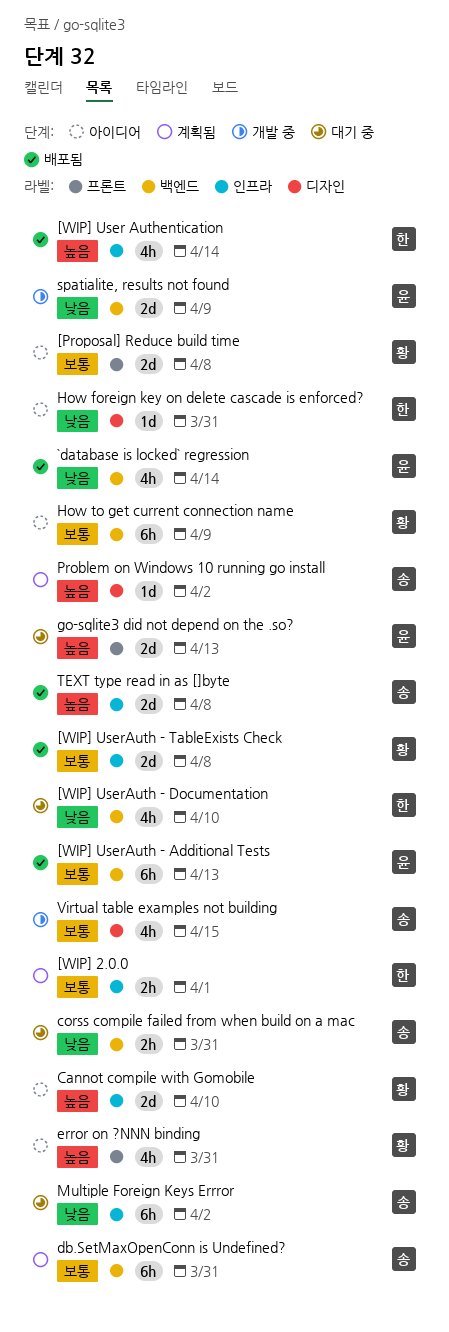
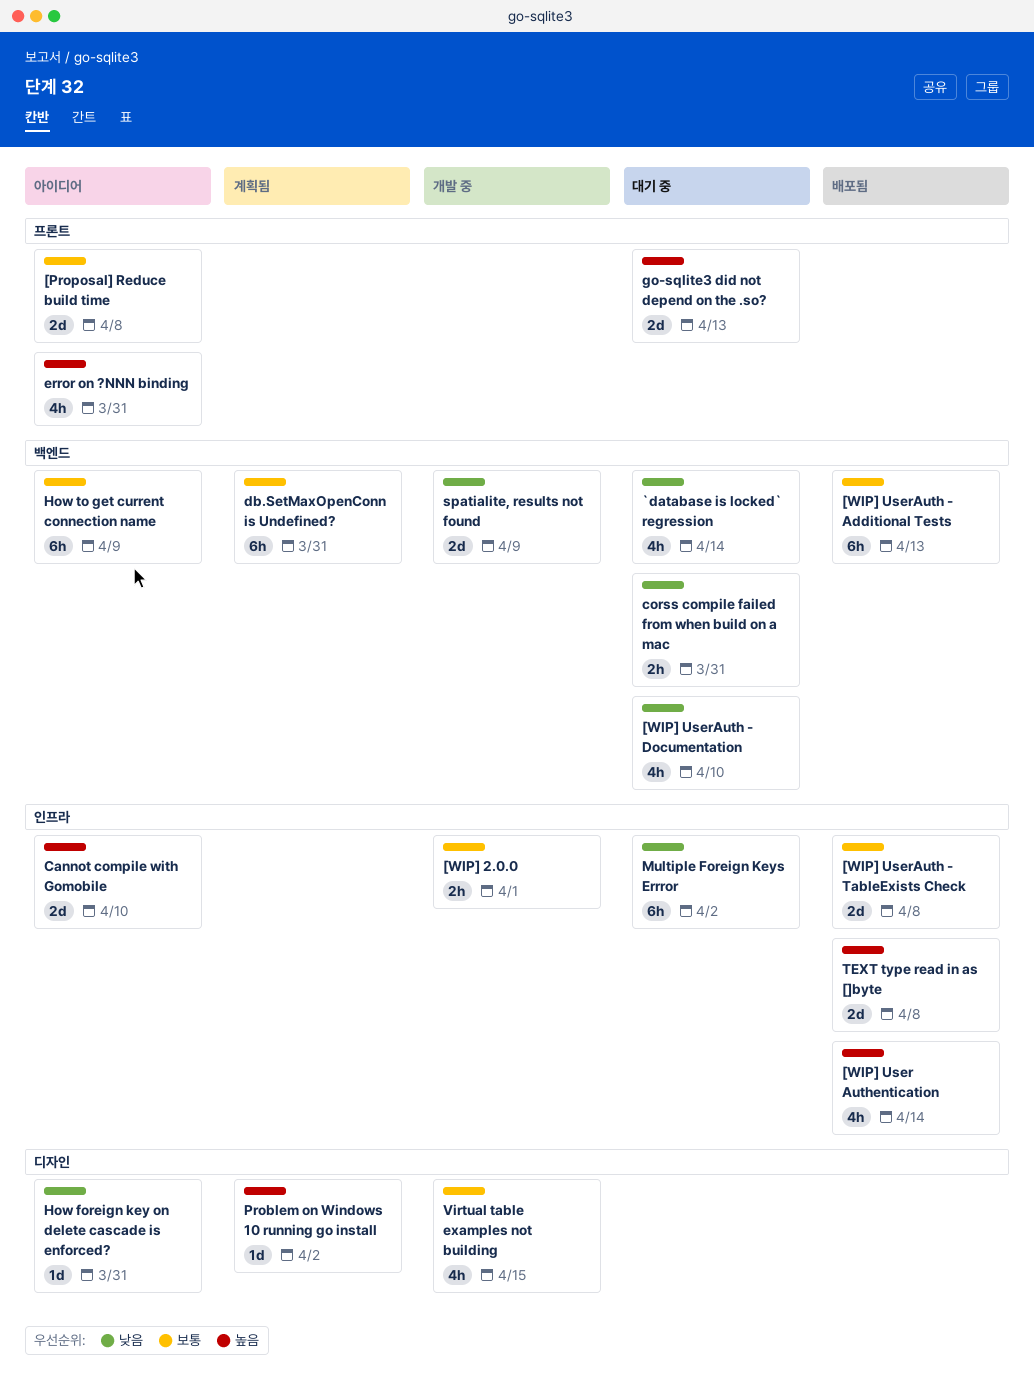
[WIP] 2.0.0, status: 계획됨 -> 개발 중
`database is locked` regression, status: 배포됨 -> 대기 중

